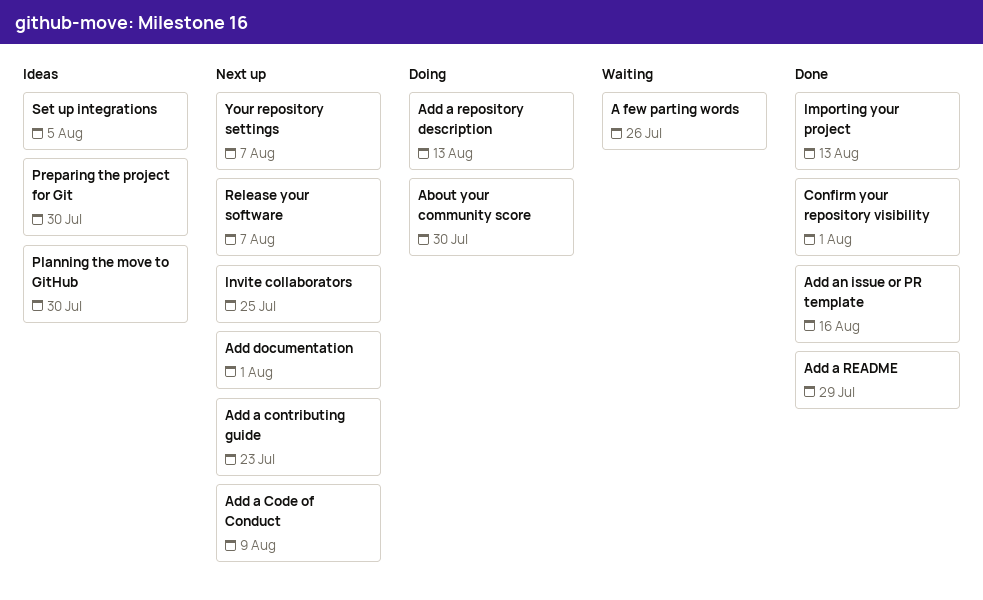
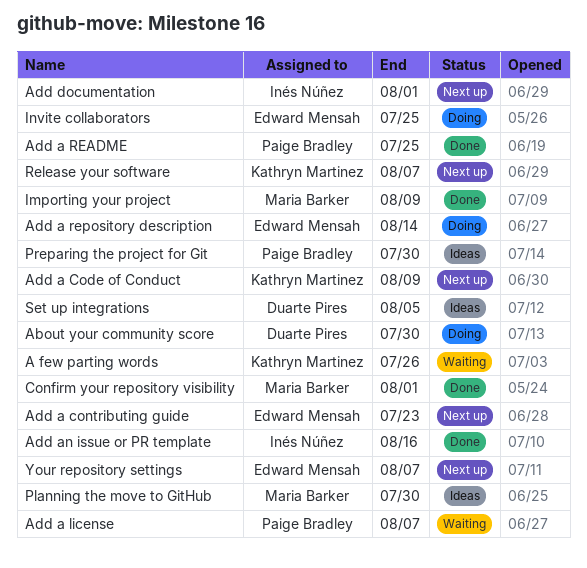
Add a license: none -> present
Add a README, due: Jul 29 -> Jul 25
Add a repository description, due: Aug 13 -> Aug 14
Importing your project, due: Aug 13 -> Aug 9
Invite collaborators, status: Next up -> Doing

